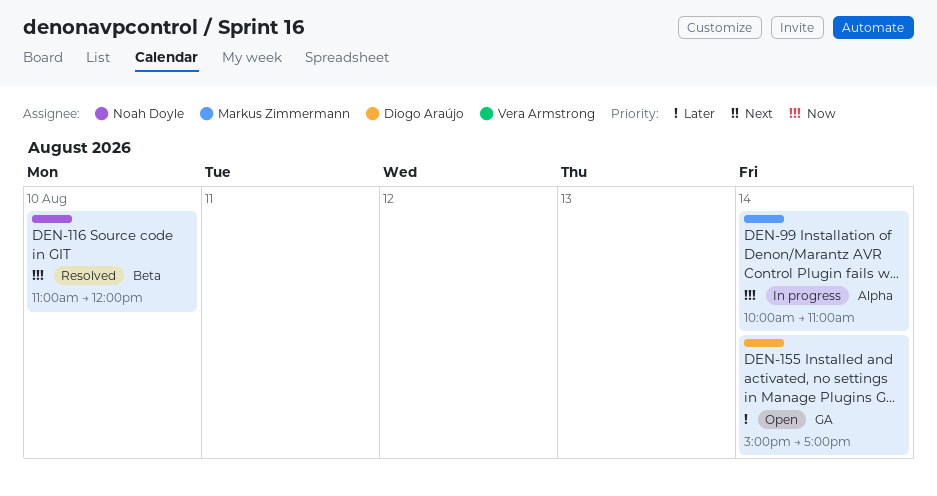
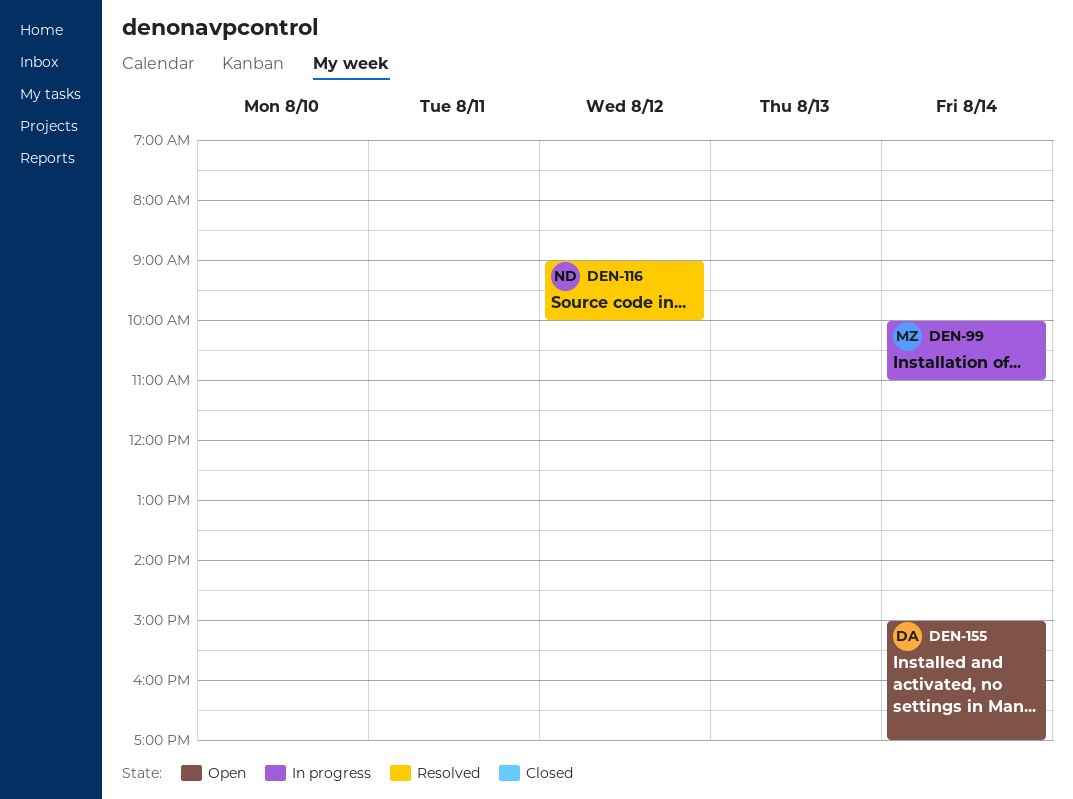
DEN-116, day: Aug 10 -> Aug 12
DEN-116, begins: 11:00 -> 09:00
DEN-116, ends: 12:00 -> 10:00

